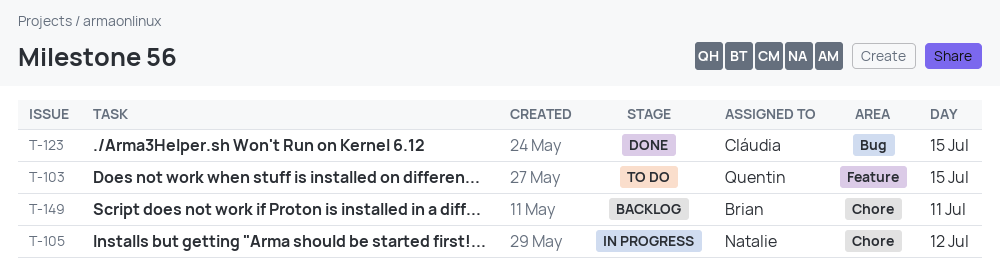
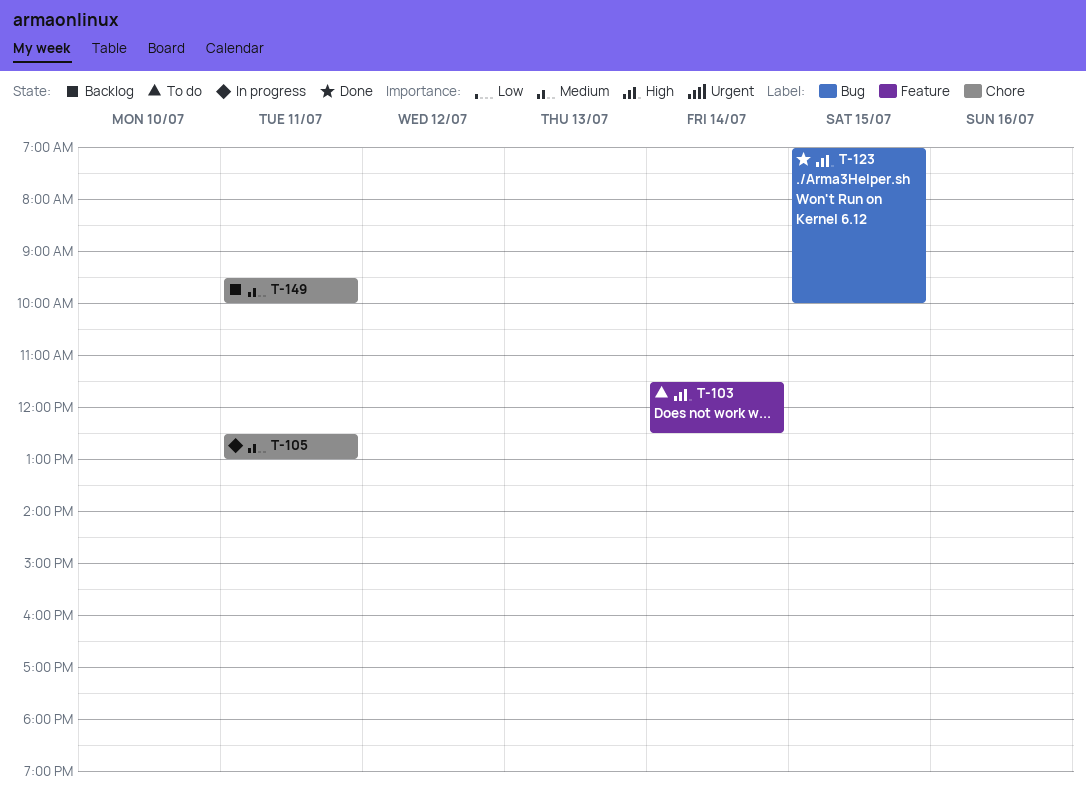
T-103, day: Jul 15 -> Jul 14
T-105, day: Jul 12 -> Jul 11

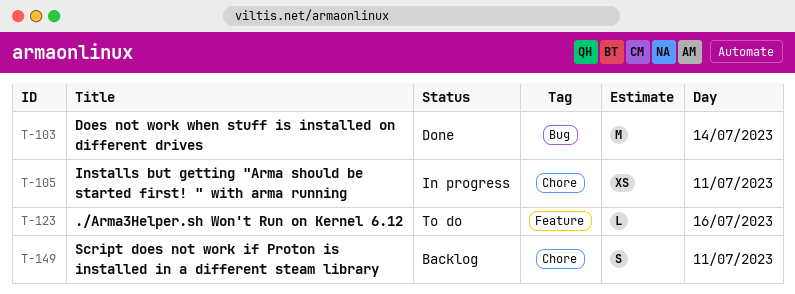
T-103, status: To do -> Done
T-103, label: Feature -> Bug
T-123, status: Done -> To do
T-123, label: Bug -> Feature
T-123, day: Jul 15 -> Jul 16

